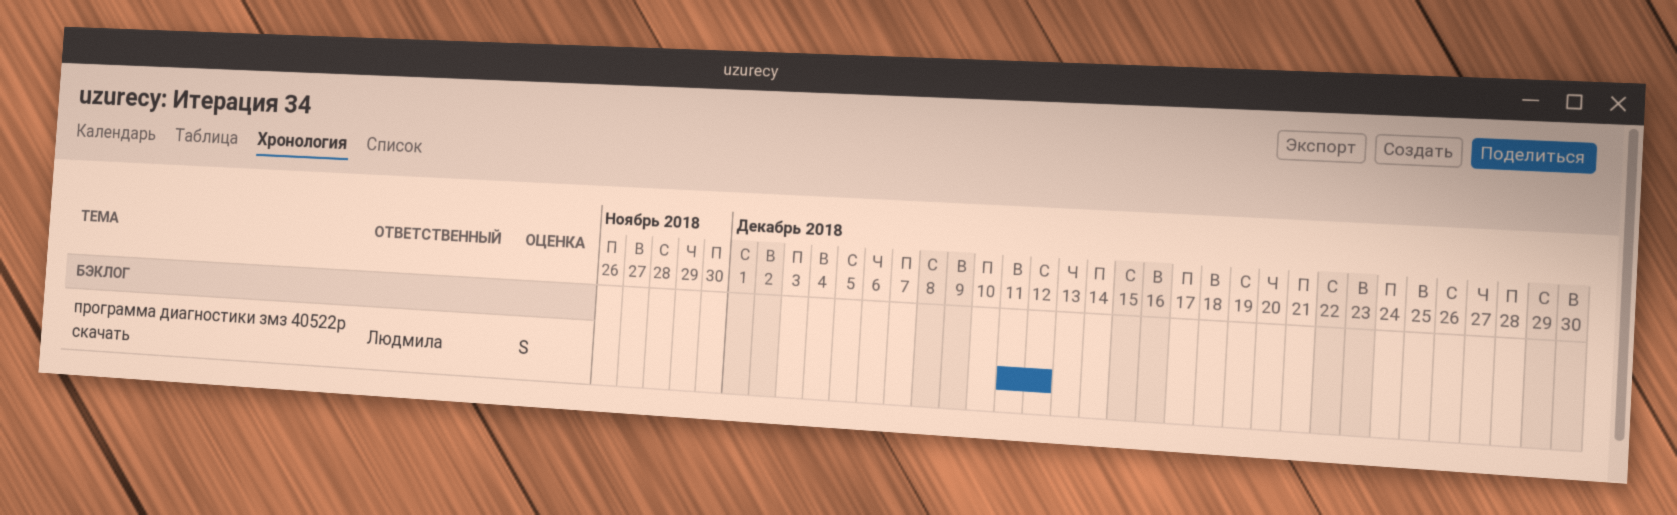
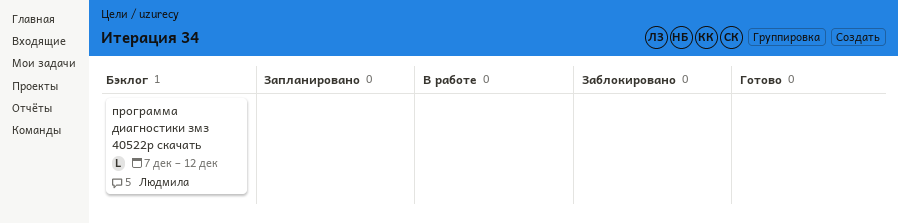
программа диагностики змз 40522р скачать, estimate: S -> L
программа диагностики змз 40522р скачать, start: Dec 11 -> Dec 7

